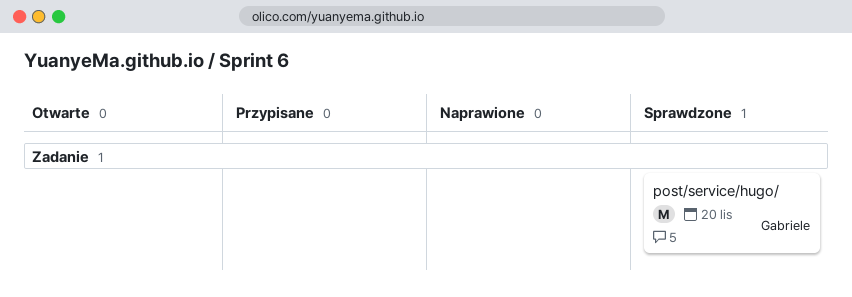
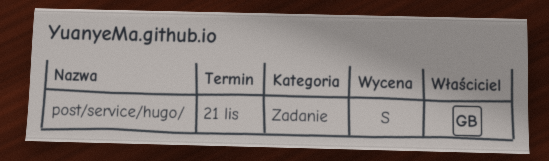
post/service/hugo/, estimate: M -> S
post/service/hugo/, due: Nov 20 -> Nov 21

